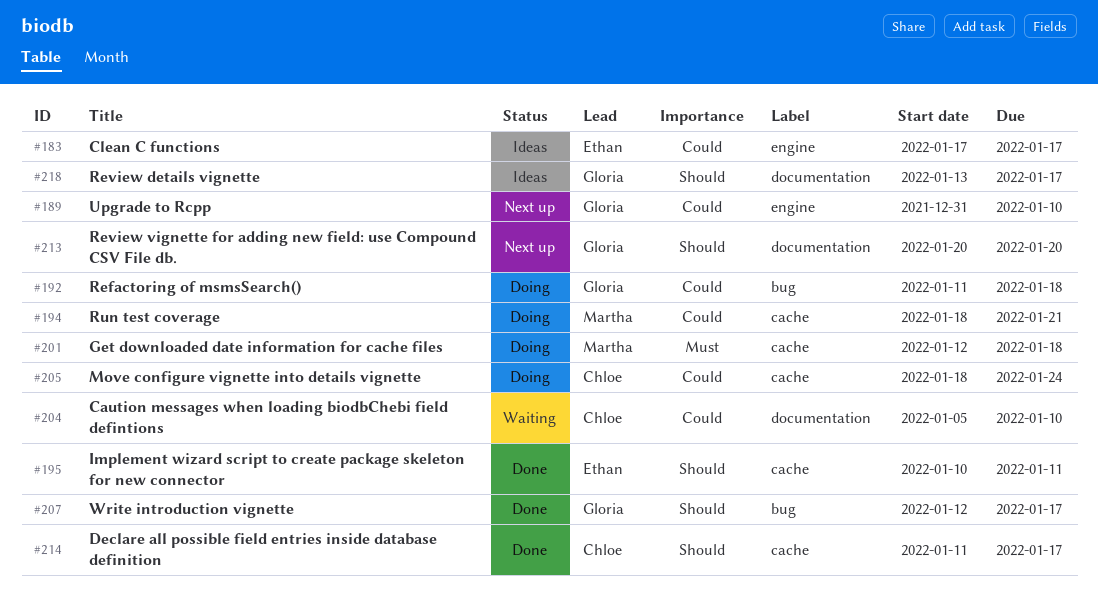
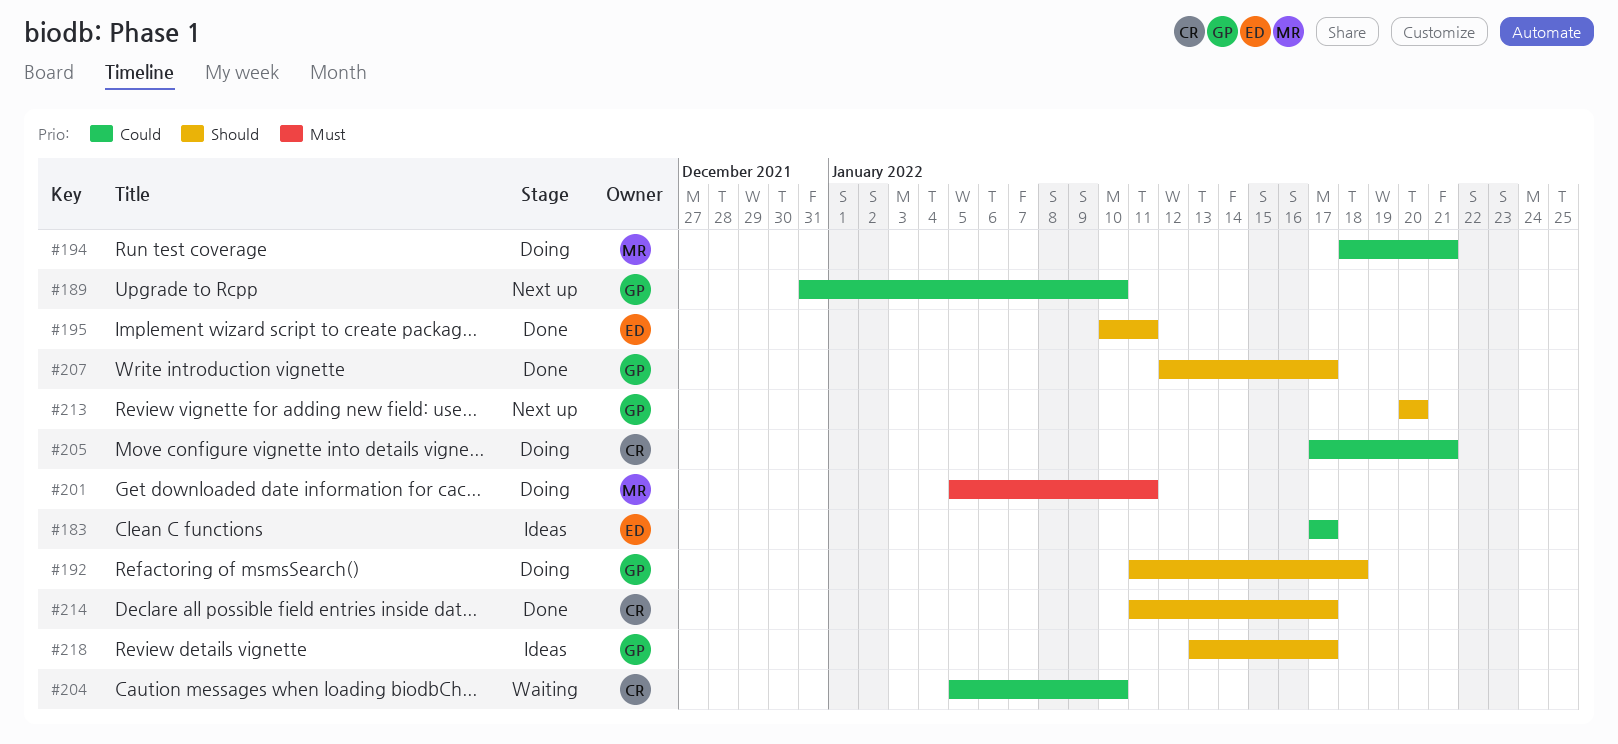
#192, priority: Could -> Should
#201, start: Jan 12 -> Jan 5
#201, due: Jan 18 -> Jan 11
#205, start: Jan 18 -> Jan 17
#205, due: Jan 24 -> Jan 21

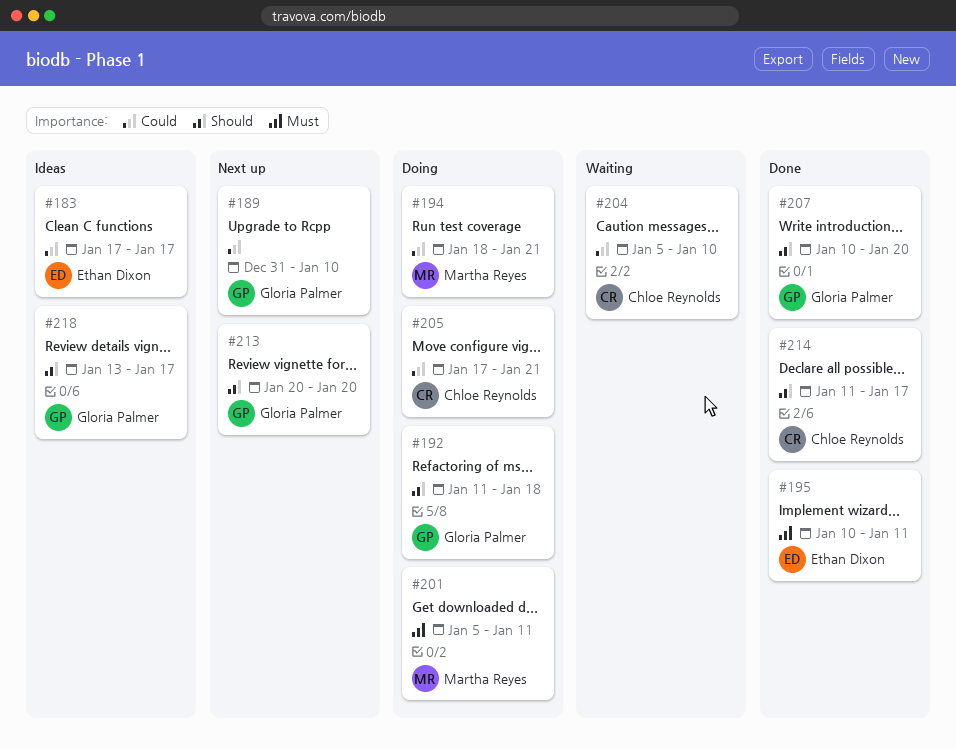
#195, priority: Should -> Must
#207, start: Jan 12 -> Jan 10
#207, due: Jan 17 -> Jan 20

